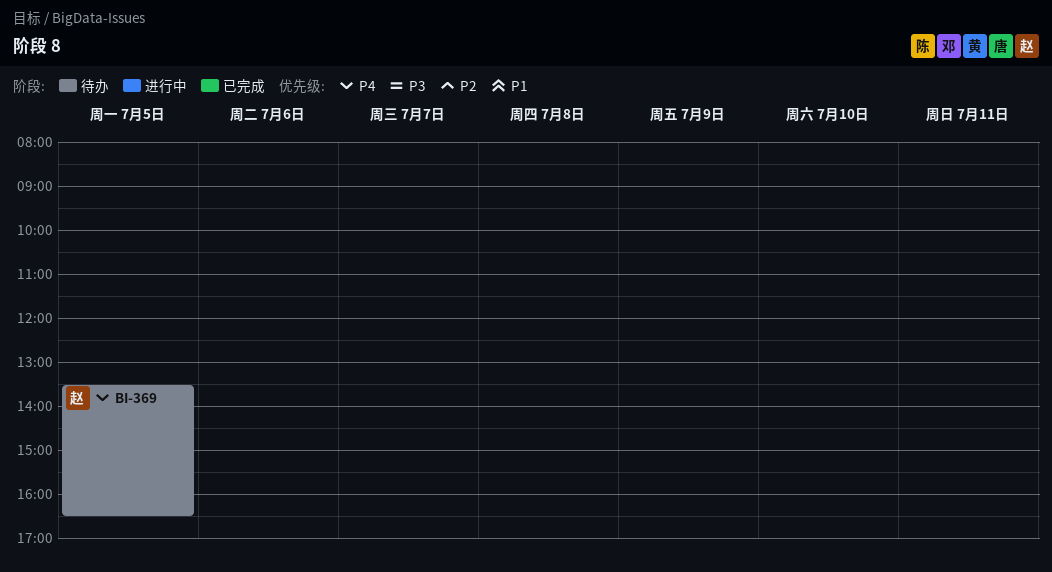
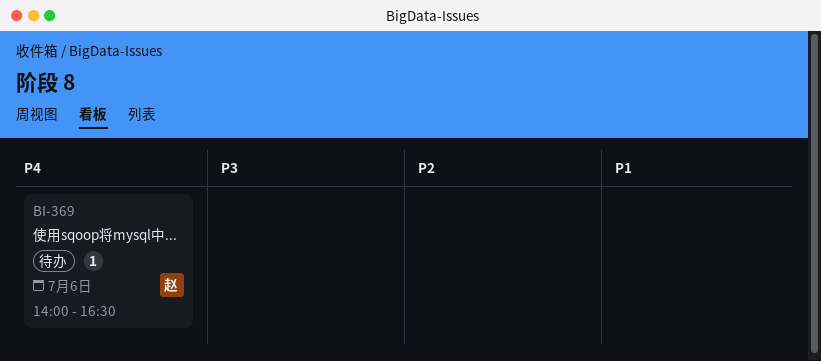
BI-369, day: Jul 5 -> Jul 6
BI-369, begins: 13:30 -> 14:00

